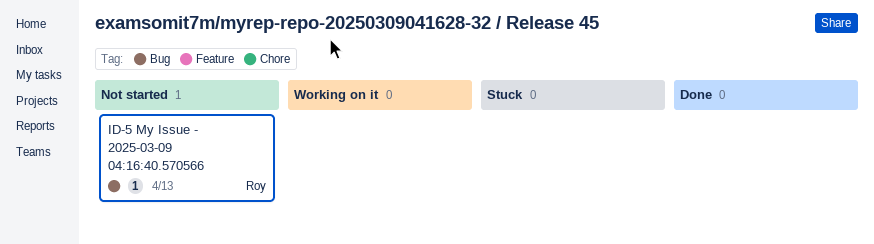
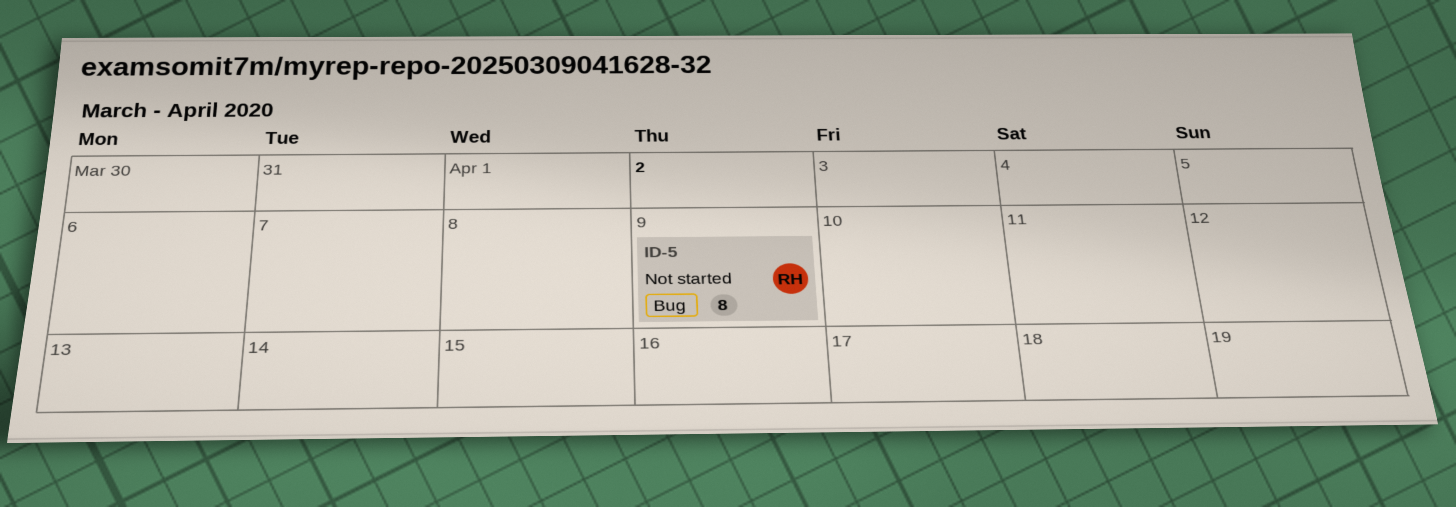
ID-5, estimate: 1 -> 8
ID-5, due: Apr 13 -> Apr 9

